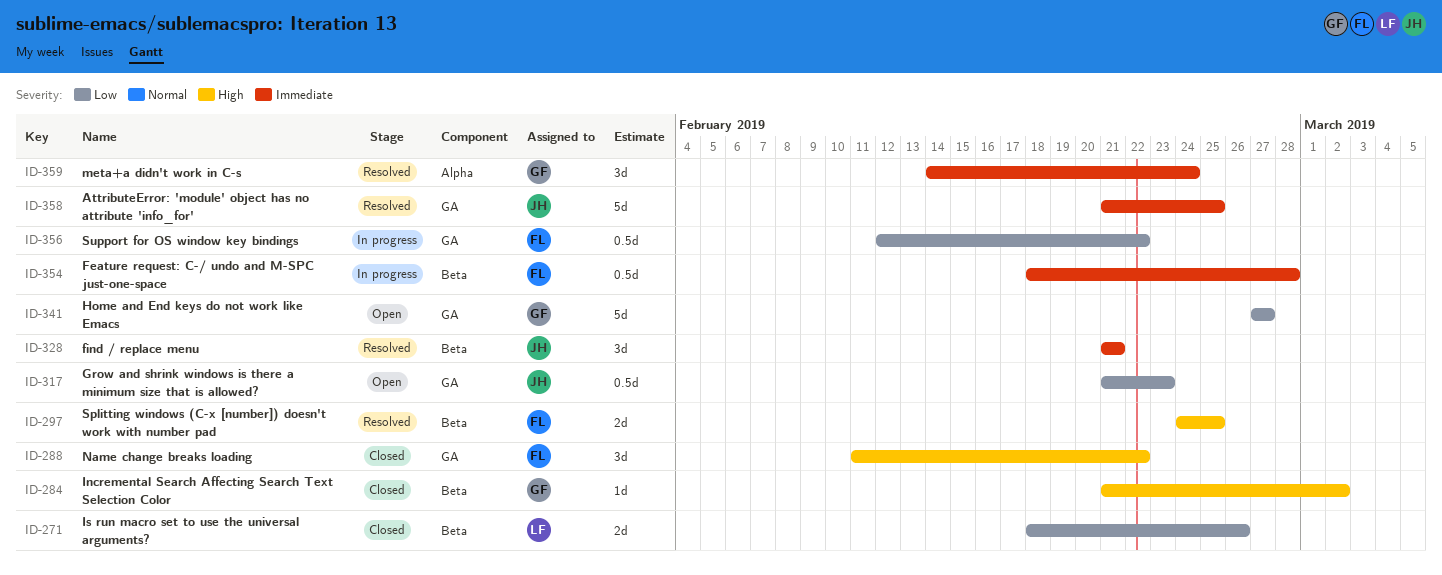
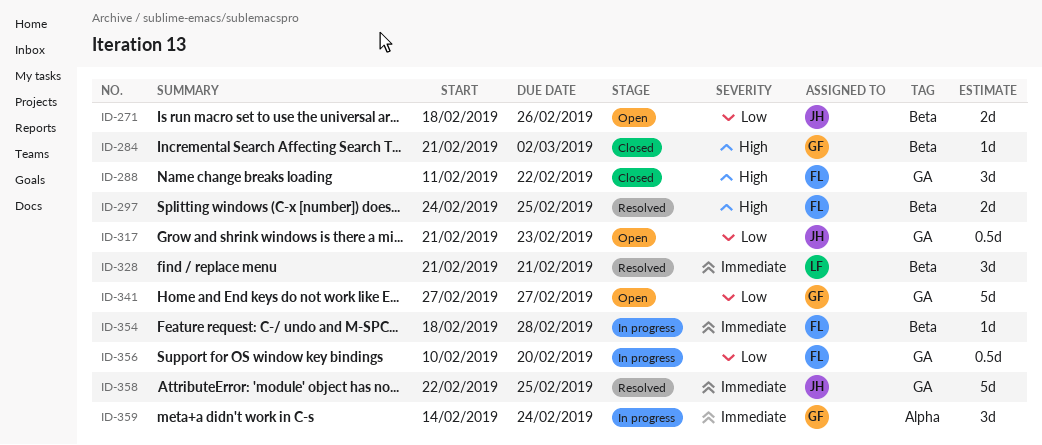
ID-271, status: Closed -> Open
ID-271, owner: LF -> JH
ID-328, owner: JH -> LF
ID-354, estimate: 0.5d -> 1d
ID-356, start: Feb 12 -> Feb 10
ID-356, due: Feb 22 -> Feb 20
ID-358, start: Feb 21 -> Feb 22
ID-359, status: Resolved -> In progress

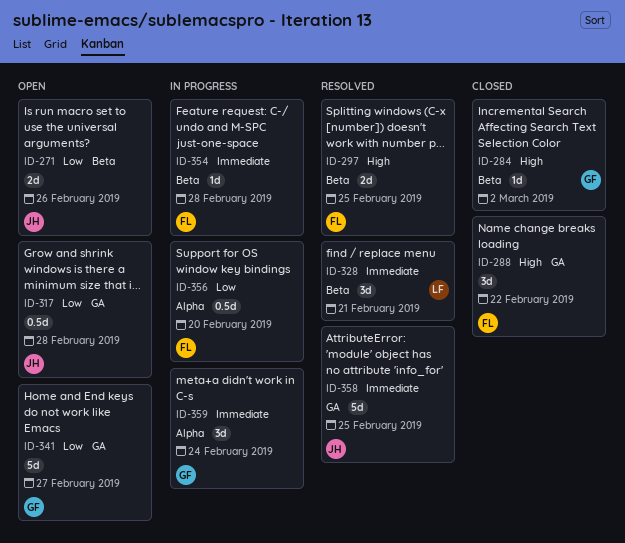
ID-317, due: Feb 23 -> Feb 28
ID-356, label: GA -> Alpha

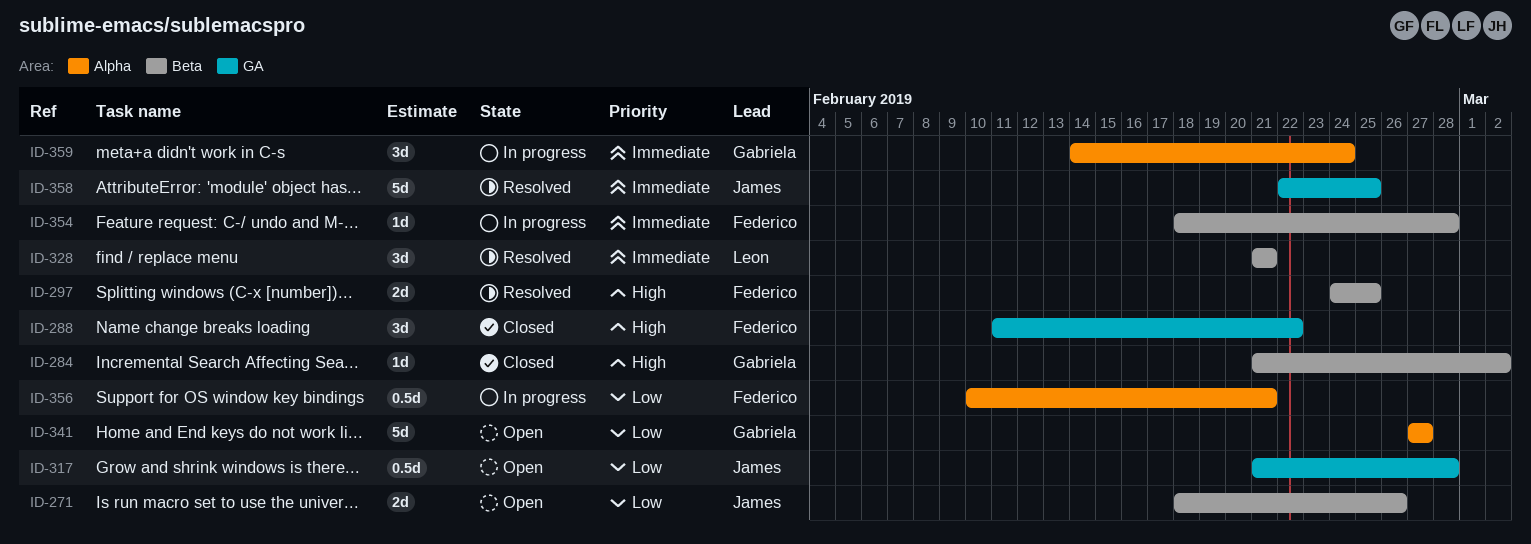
ID-341, label: GA -> Alpha
ID-356, due: Feb 20 -> Feb 21

